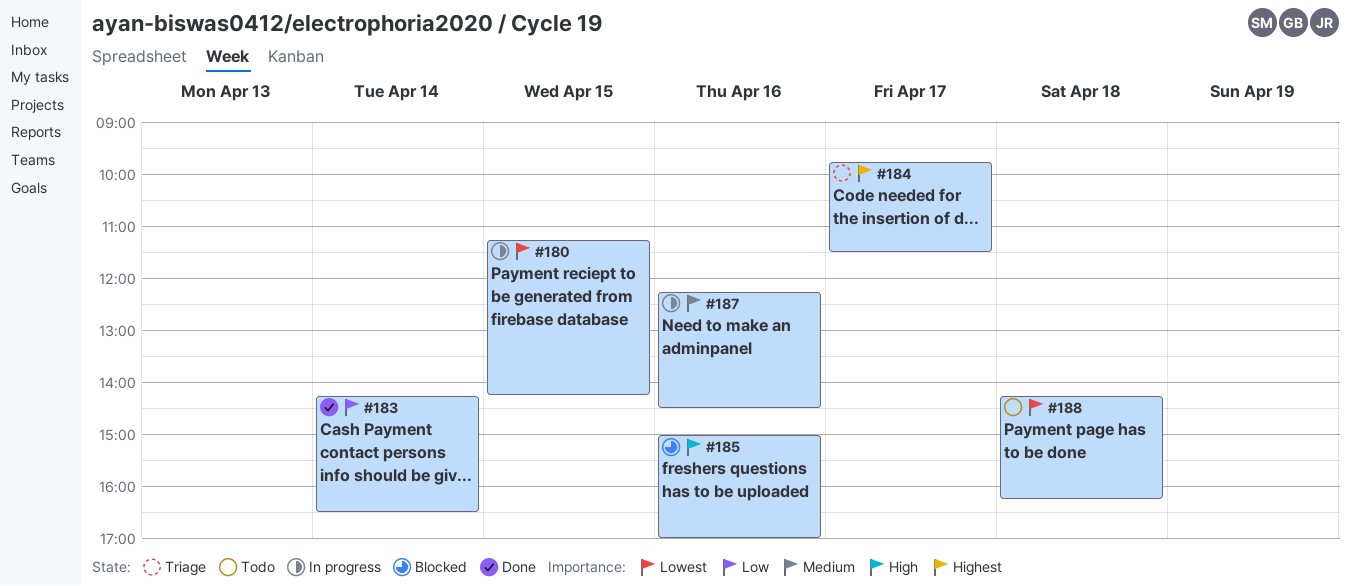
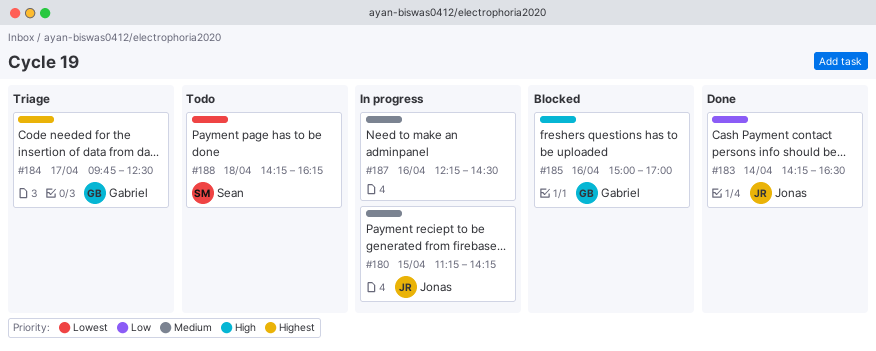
#180, priority: Lowest -> Medium
#184, ends: 11:30 -> 12:30

